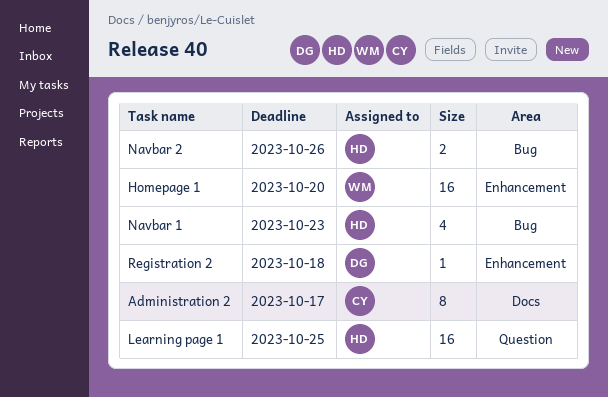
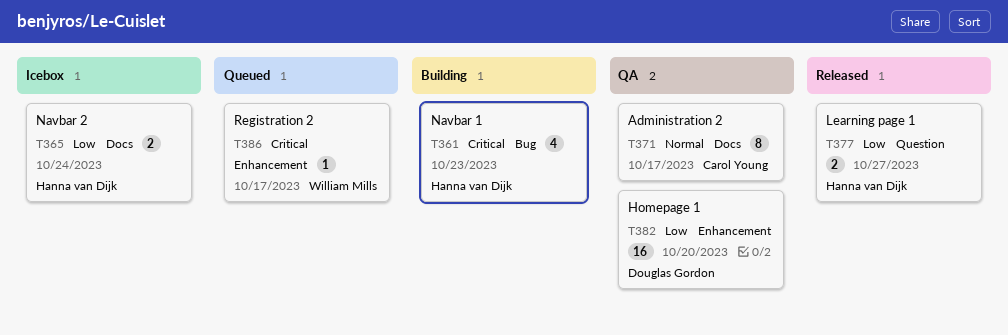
Homepage 1, owner: William Mills -> Douglas Gordon
Learning page 1, estimate: 16 -> 2
Learning page 1, due: Oct 25 -> Oct 27
Navbar 2, label: Bug -> Docs
Navbar 2, due: Oct 26 -> Oct 24
Registration 2, owner: Douglas Gordon -> William Mills
Registration 2, due: Oct 18 -> Oct 17

